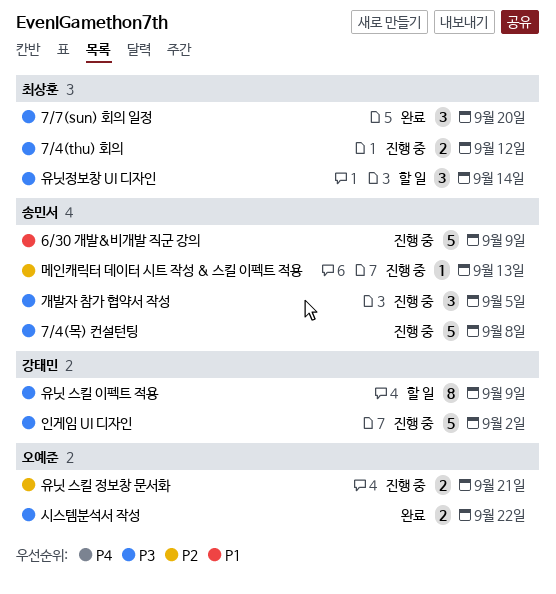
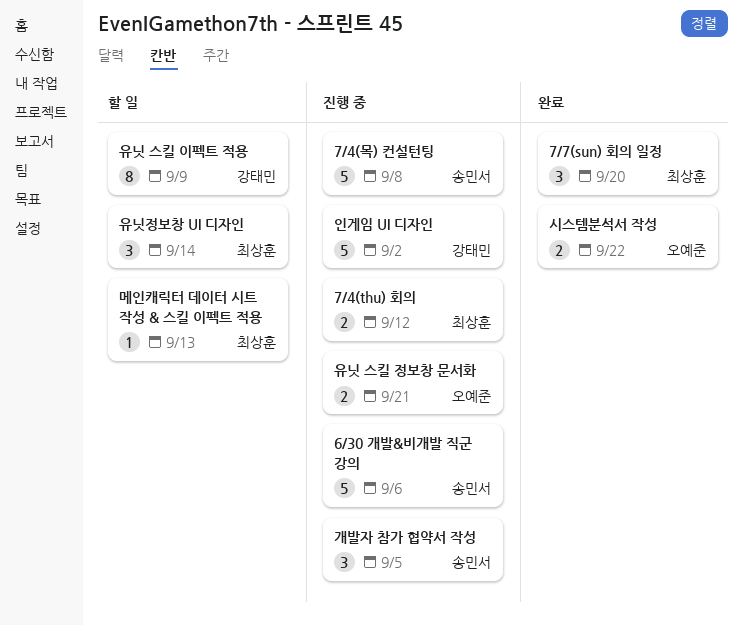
6/30 개발&비개발 직군 강의, due: Sep 9 -> Sep 6
메인캐릭터 데이터 시트 작성 & 스킬 이펙트 적용, status: 진행 중 -> 할 일
메인캐릭터 데이터 시트 작성 & 스킬 이펙트 적용, owner: 송민서 -> 최상훈

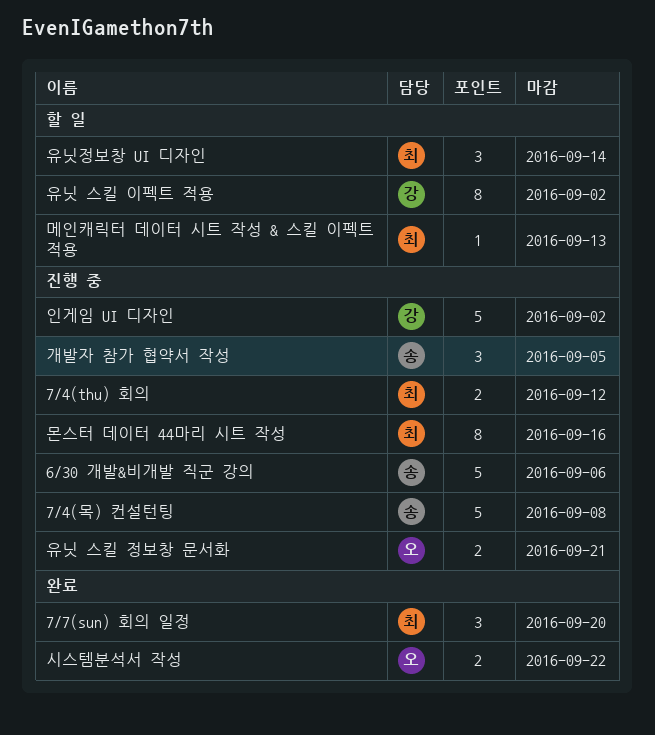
몬스터 데이터 44마리 시트 작성: none -> present
유닛 스킬 이펙트 적용, due: Sep 9 -> Sep 2

